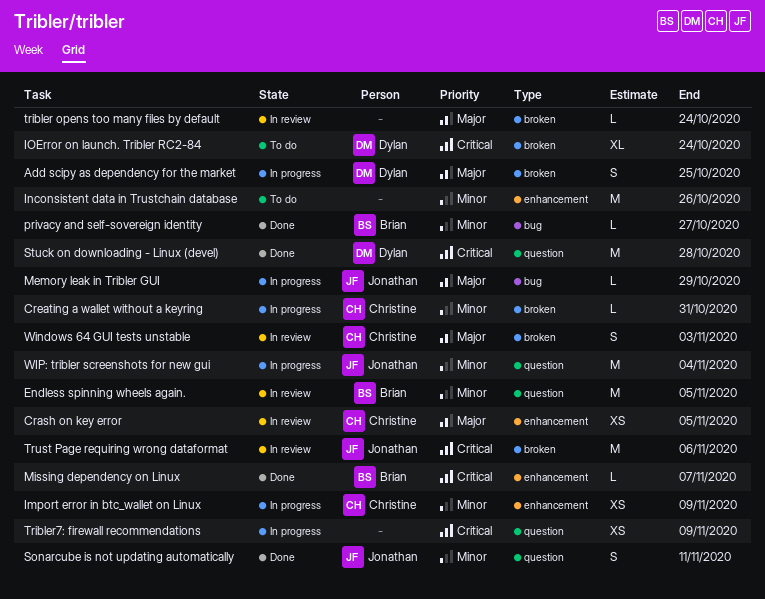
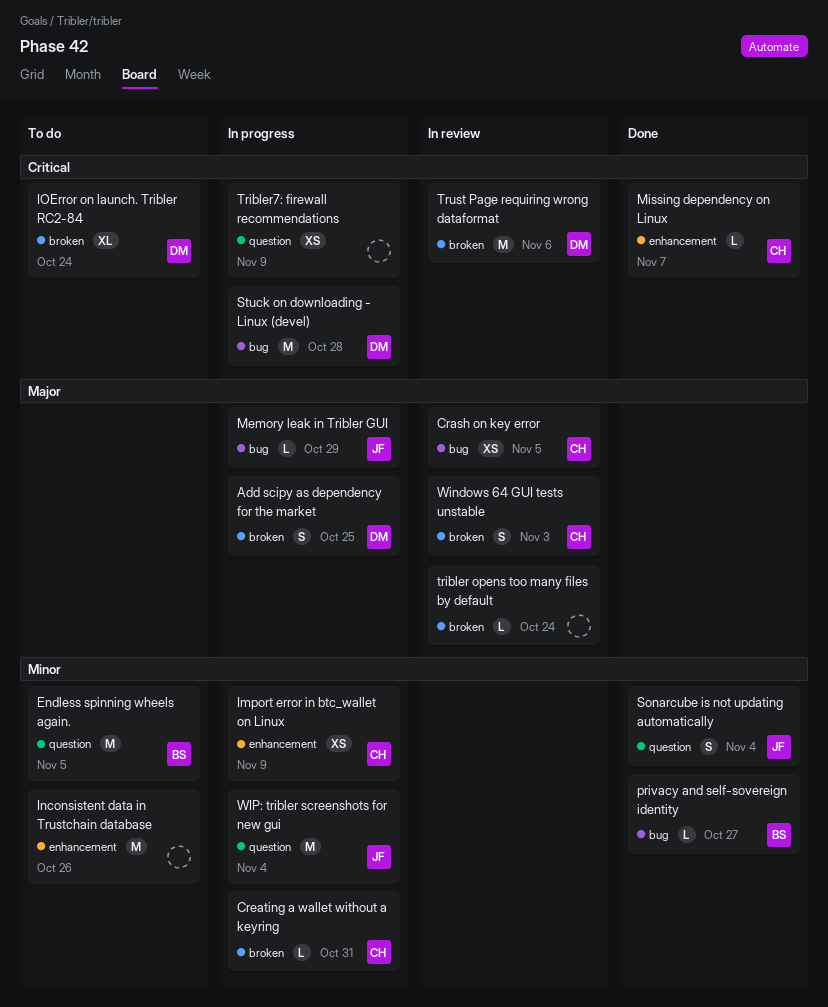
Crash on key error, label: enhancement -> bug
Endless spinning wheels again., status: In review -> To do
Missing dependency on Linux, owner: Brian -> Christine
Sonarcube is not updating automatically, due: Nov 11 -> Nov 4
Stuck on downloading - Linux (devel), status: Done -> In progress
Stuck on downloading - Linux (devel), label: question -> bug
Trust Page requiring wrong dataformat, owner: Jonathan -> Dylan

